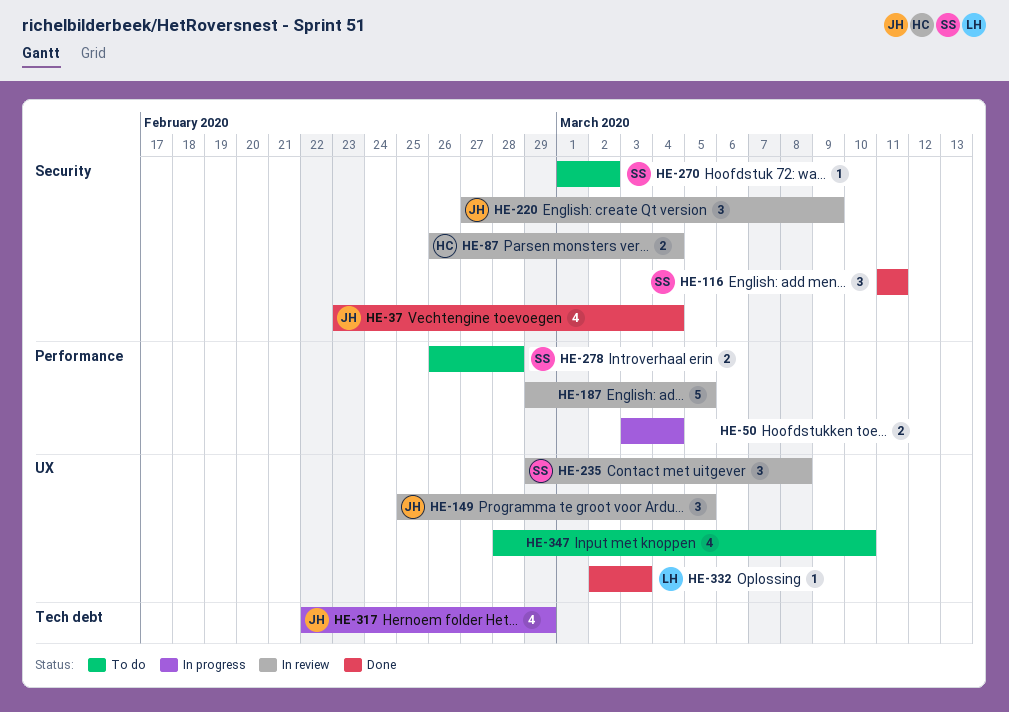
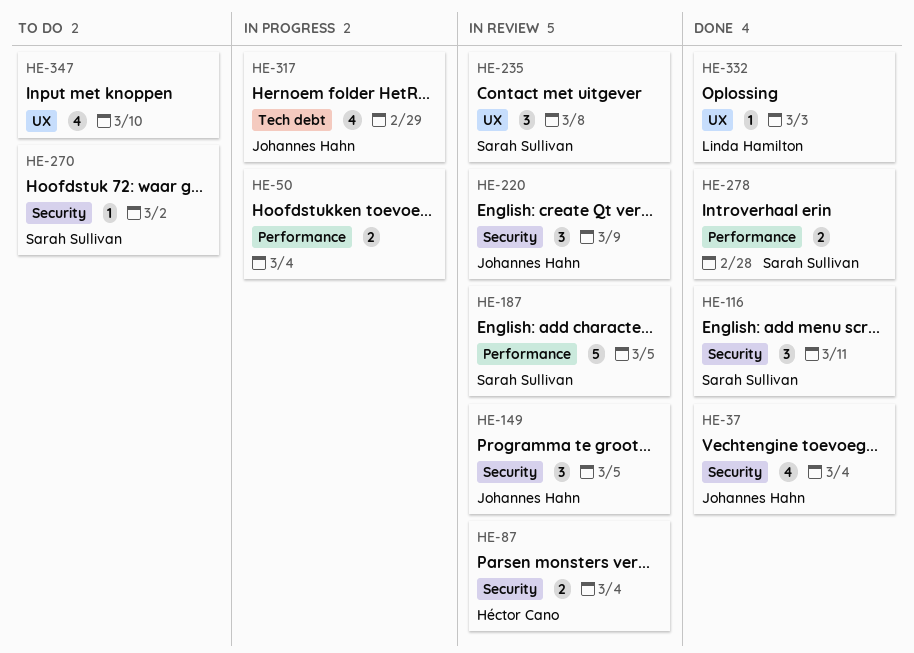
HE-149, label: UX -> Security
HE-187, owner: none -> Sarah Sullivan
HE-278, status: To do -> Done

